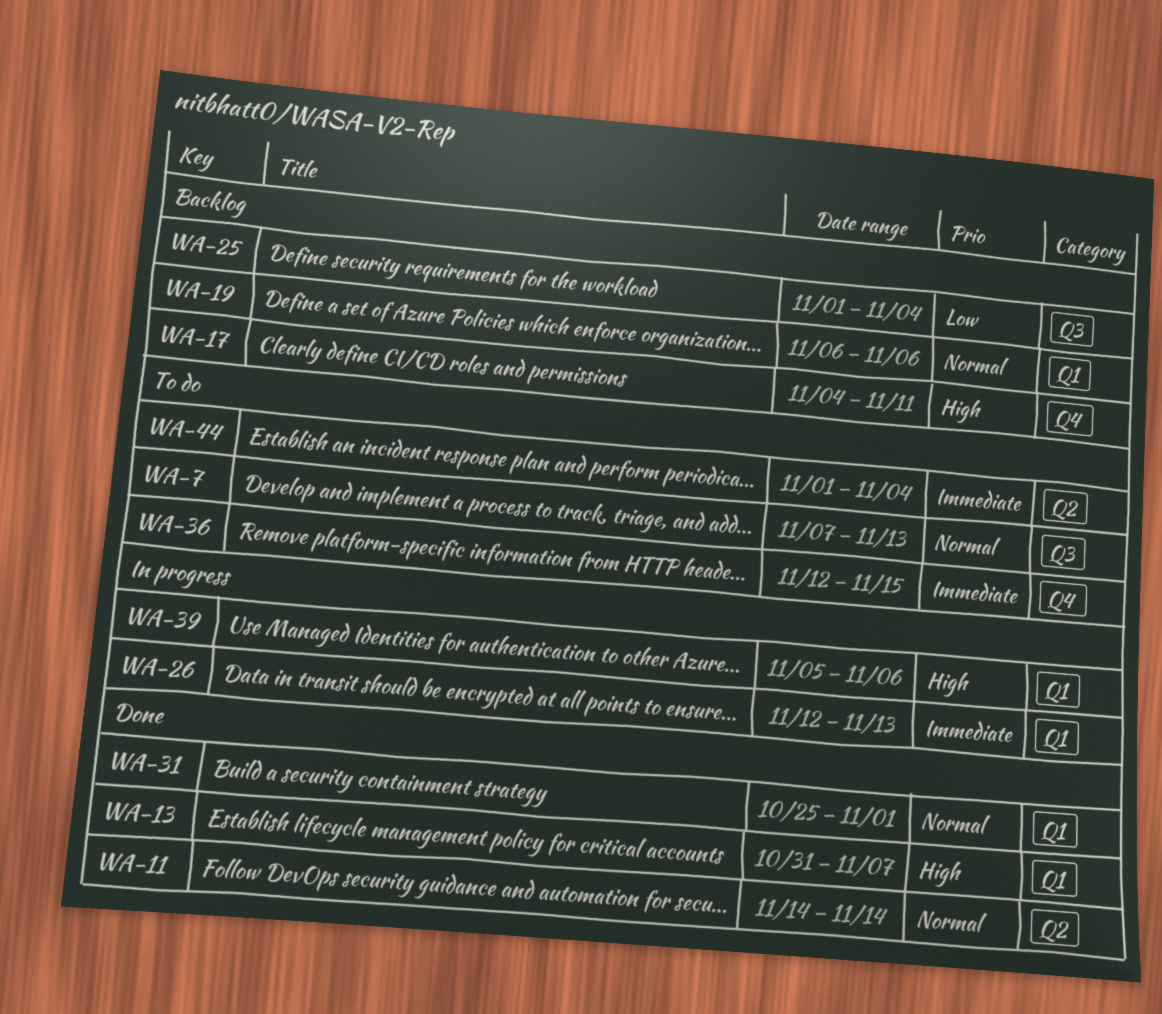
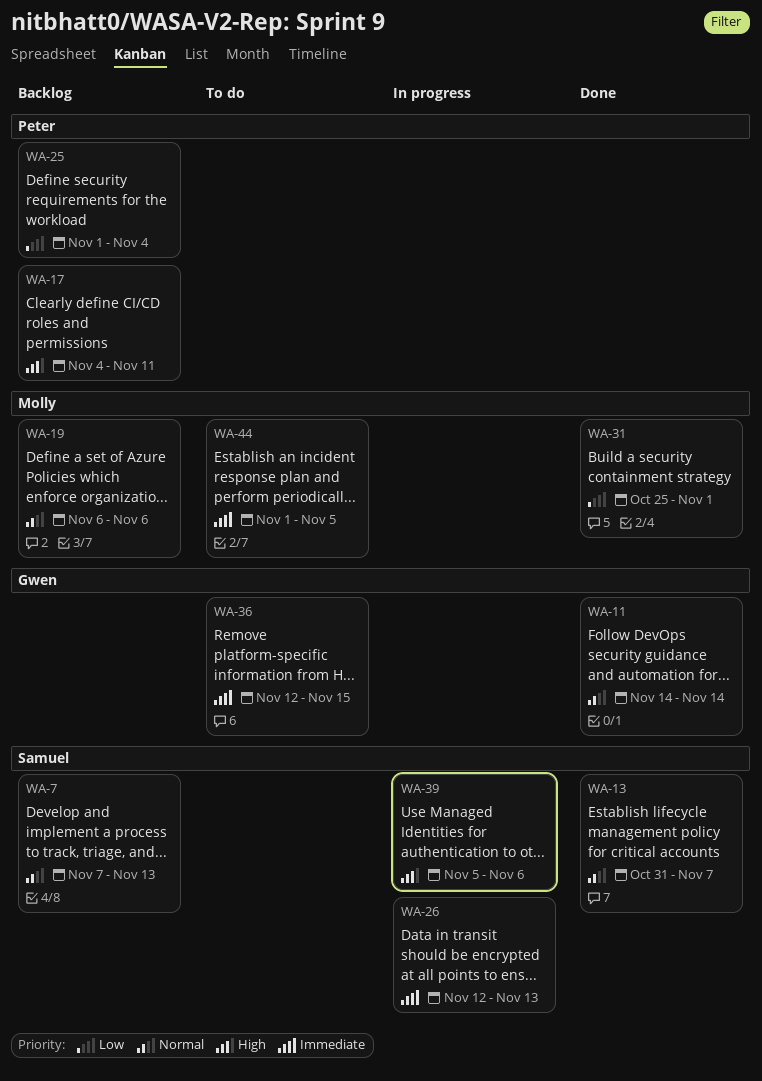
WA-7, status: To do -> Backlog
WA-13, priority: High -> Normal
WA-31, priority: Normal -> Low
WA-44, due: Nov 4 -> Nov 5

